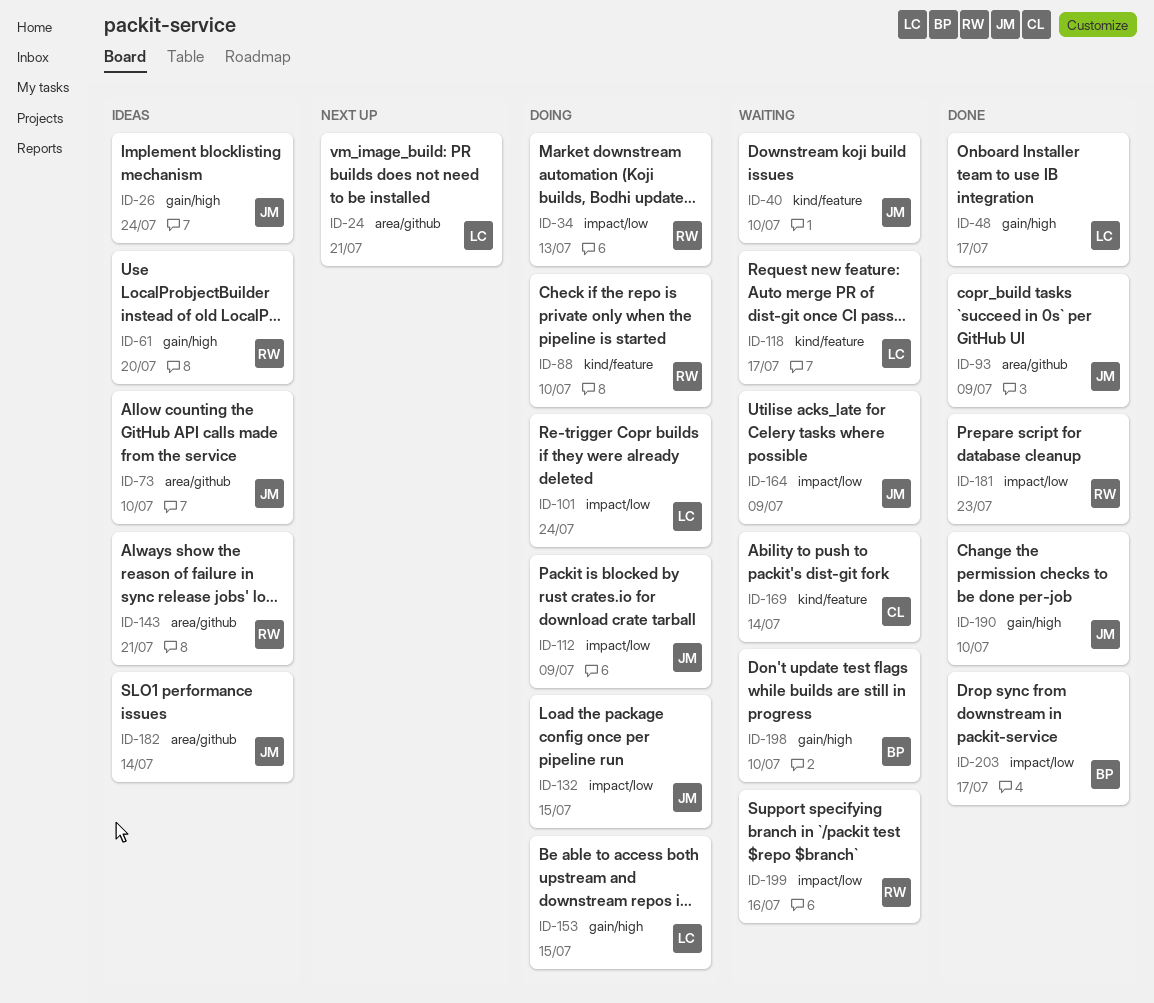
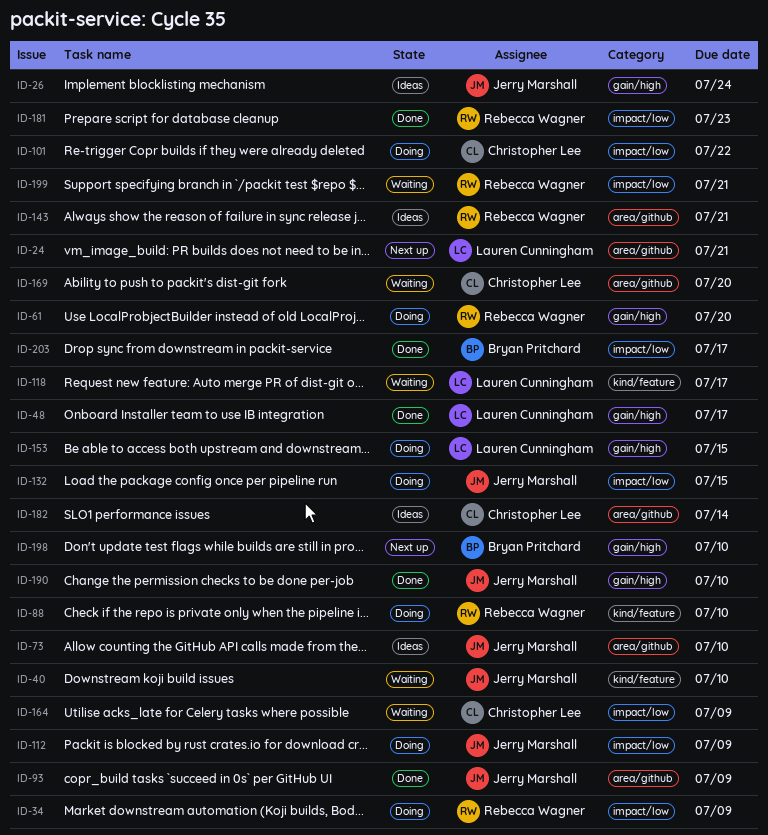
ID-34, due: Jul 13 -> Jul 9
ID-61, status: Ideas -> Doing
ID-101, owner: Lauren Cunningham -> Christopher Lee
ID-101, due: Jul 24 -> Jul 22
ID-164, owner: Jerry Marshall -> Christopher Lee
ID-169, label: kind/feature -> area/github
ID-169, due: Jul 14 -> Jul 20
ID-182, owner: Jerry Marshall -> Christopher Lee
ID-198, status: Waiting -> Next up
ID-199, due: Jul 16 -> Jul 21

